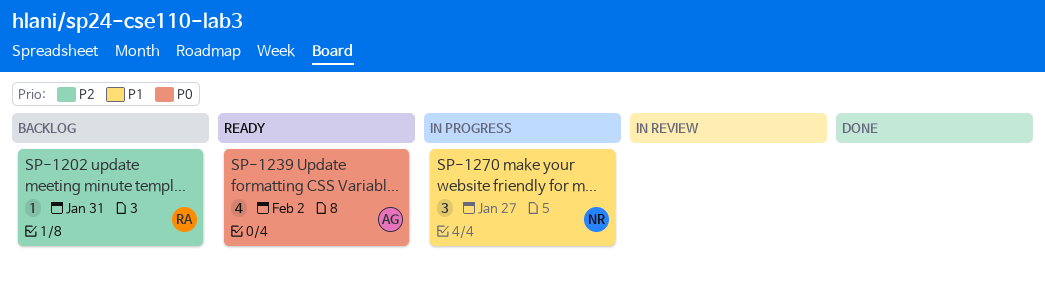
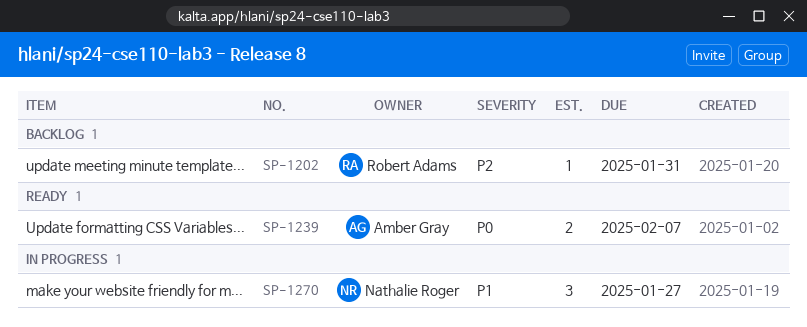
SP-1239, estimate: 4 -> 2
SP-1239, due: Feb 2 -> Feb 7

